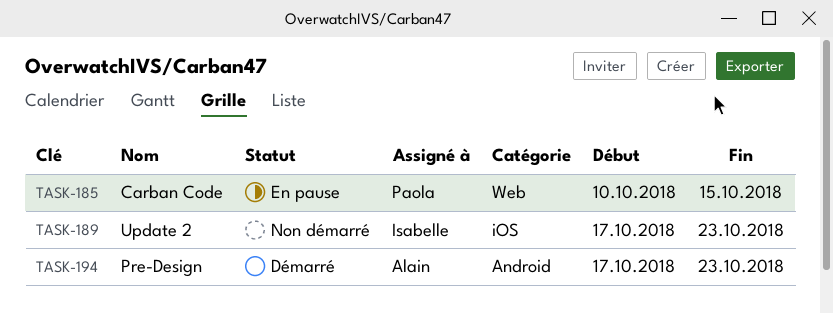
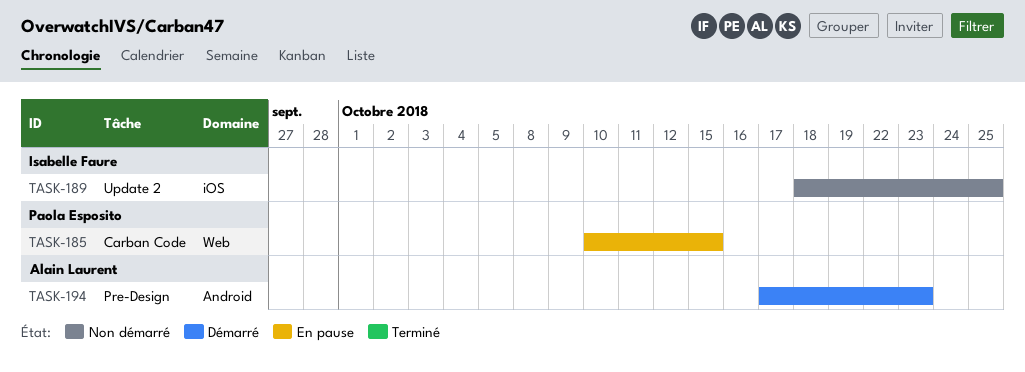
TASK-189, start: Oct 17 -> Oct 18
TASK-189, due: Oct 23 -> Oct 25

